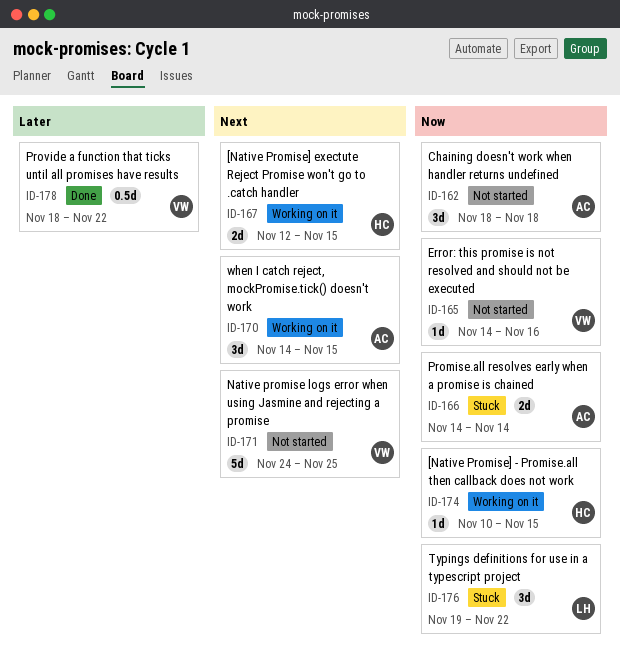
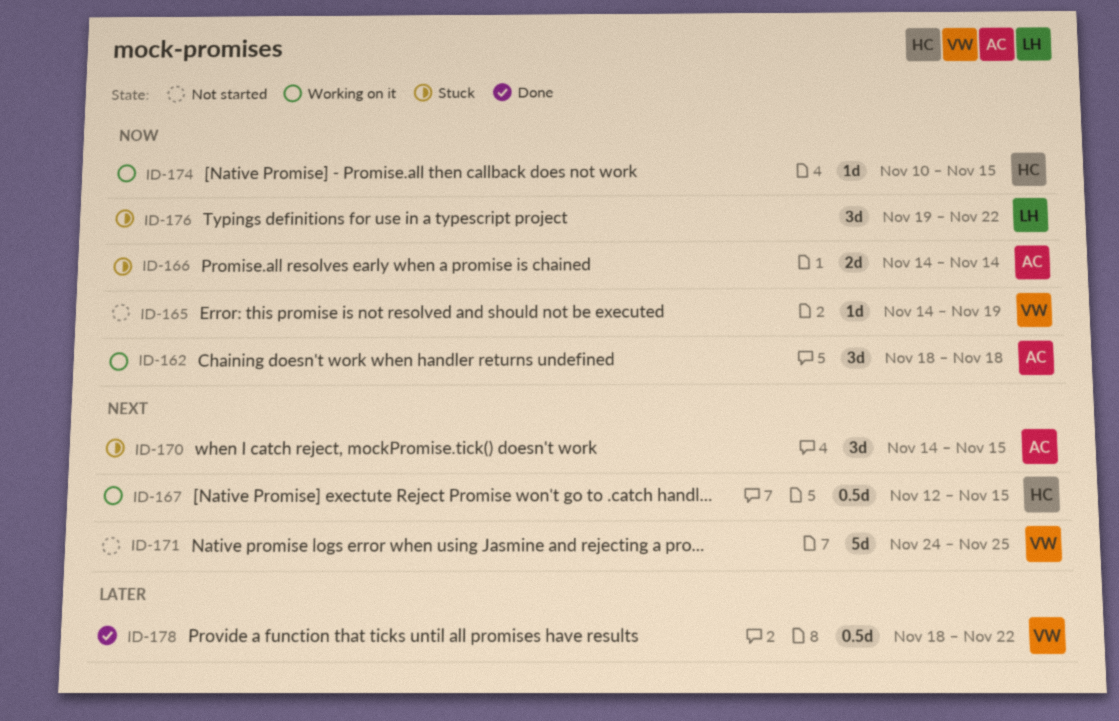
ID-162, status: Not started -> Working on it
ID-165, due: Nov 16 -> Nov 19
ID-167, estimate: 2d -> 0.5d
ID-170, status: Working on it -> Stuck

